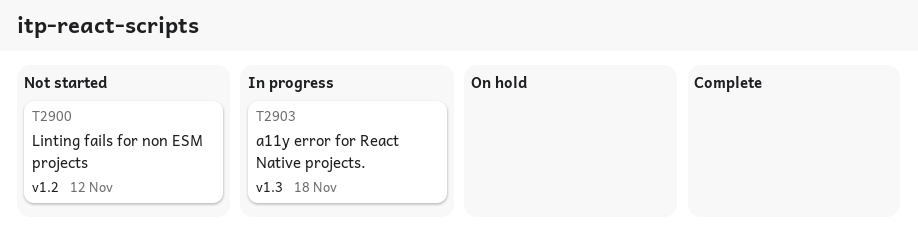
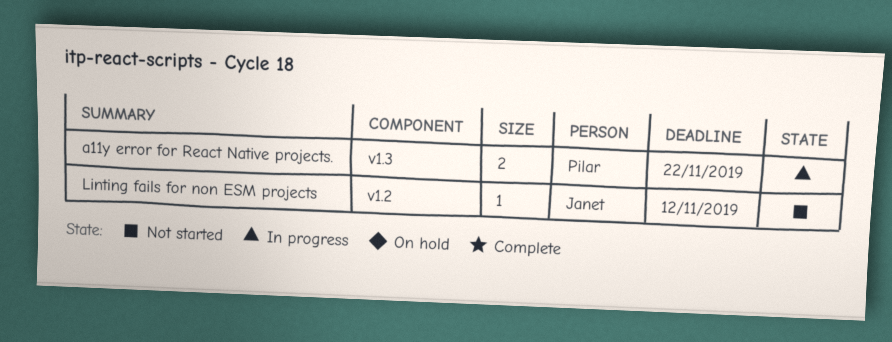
a11y error for React Native projects., due: Nov 18 -> Nov 22

